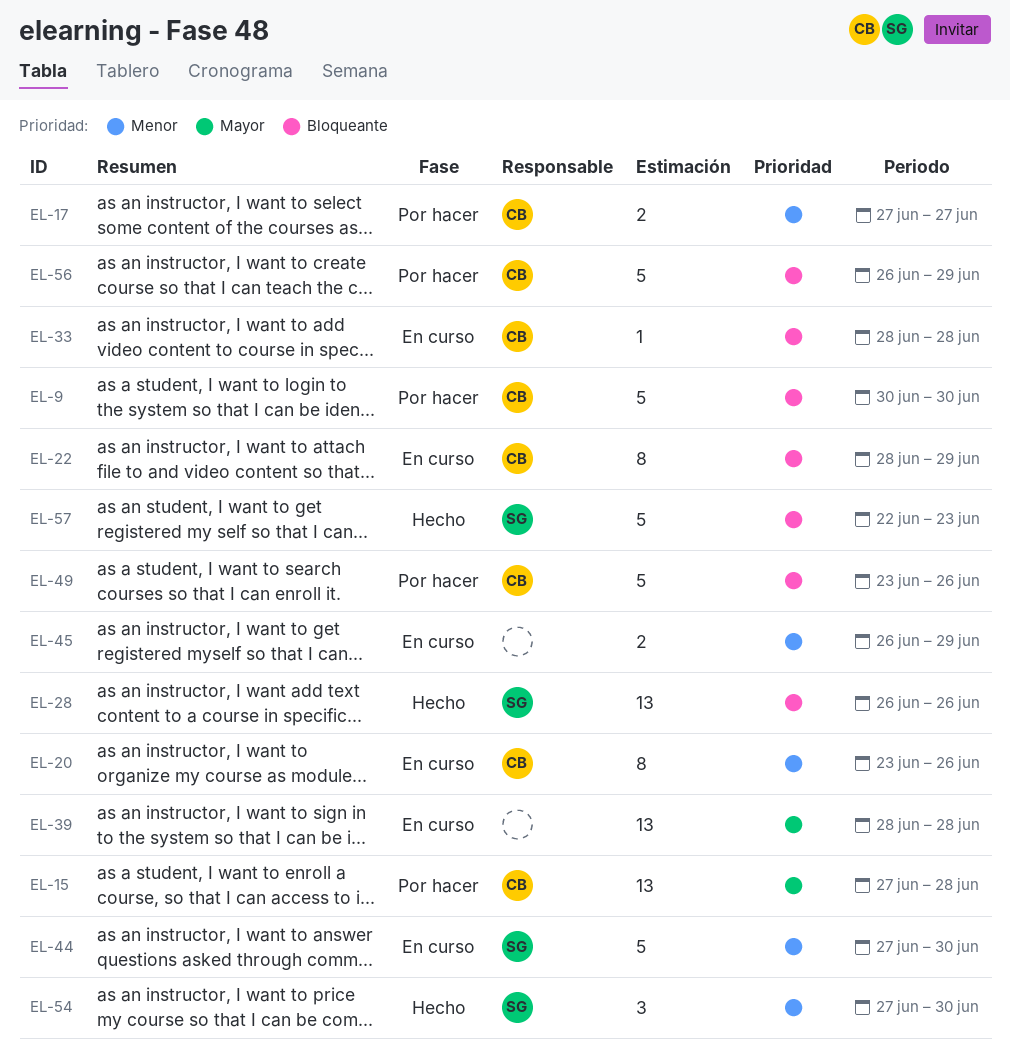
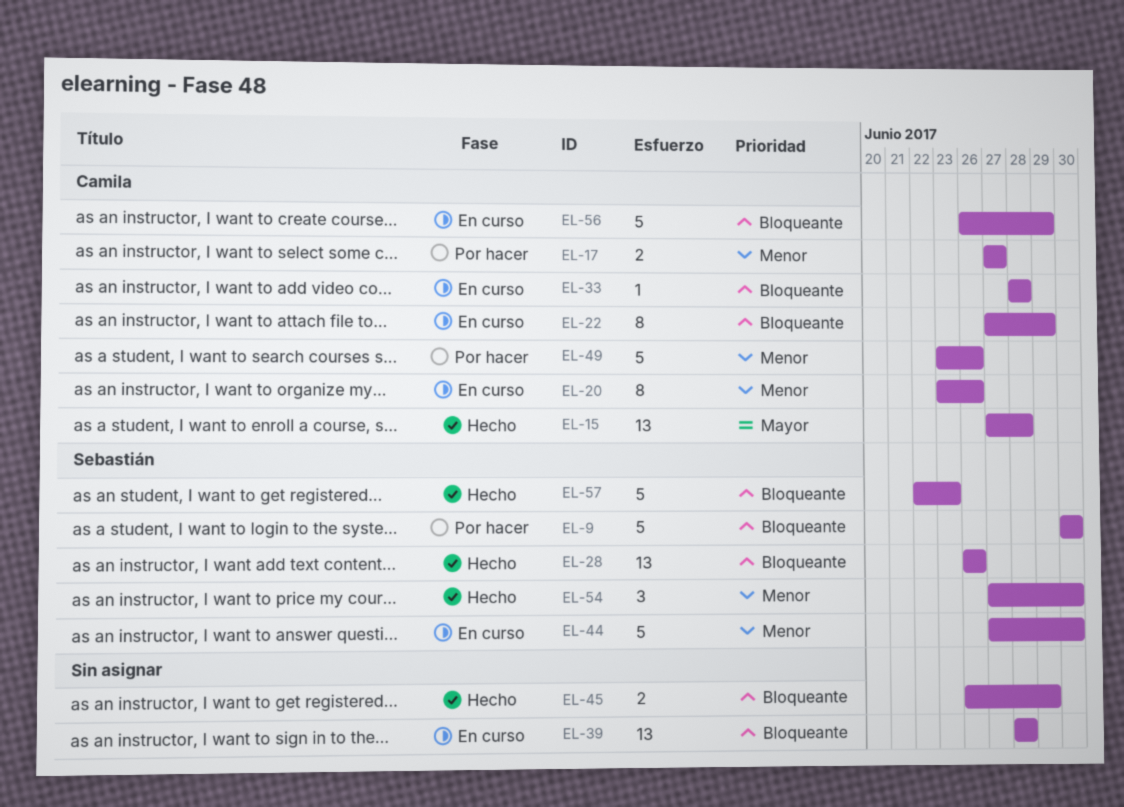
EL-9, owner: Camila -> Sebastián
EL-15, status: Por hacer -> Hecho
EL-22, start: Jun 28 -> Jun 27
EL-39, priority: Mayor -> Bloqueante
EL-45, status: En curso -> Hecho
EL-45, priority: Menor -> Bloqueante
EL-49, priority: Bloqueante -> Menor
EL-56, status: Por hacer -> En curso

